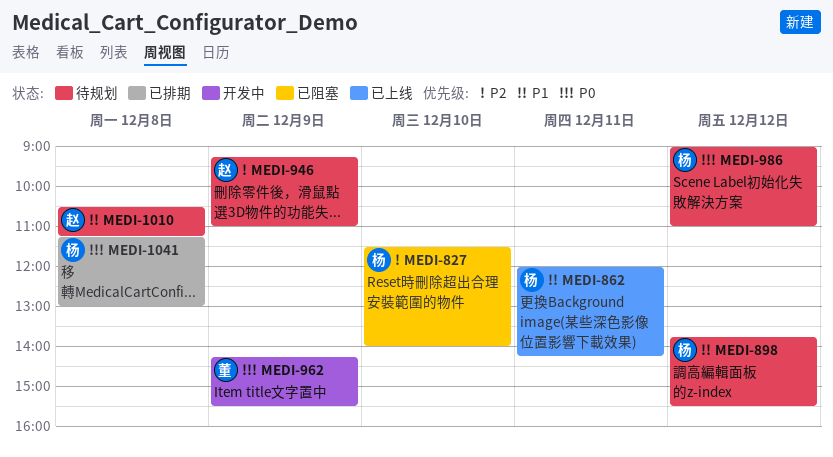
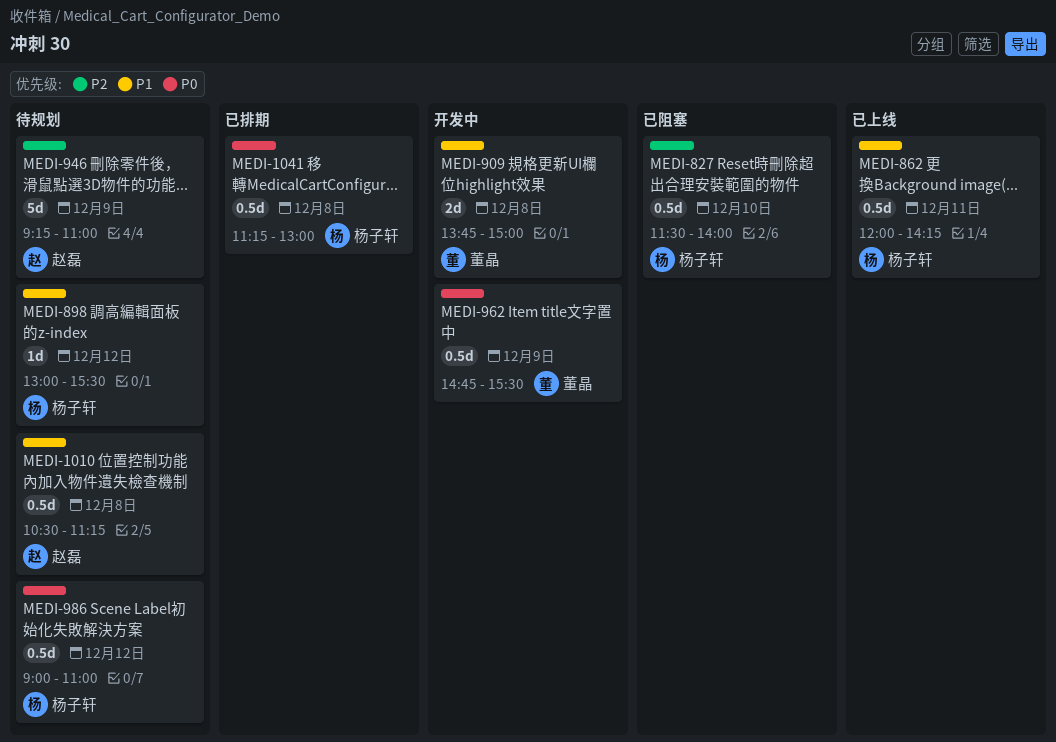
MEDI-898, begins: 13:45 -> 13:00
MEDI-909: none -> present
MEDI-962, begins: 14:15 -> 14:45

